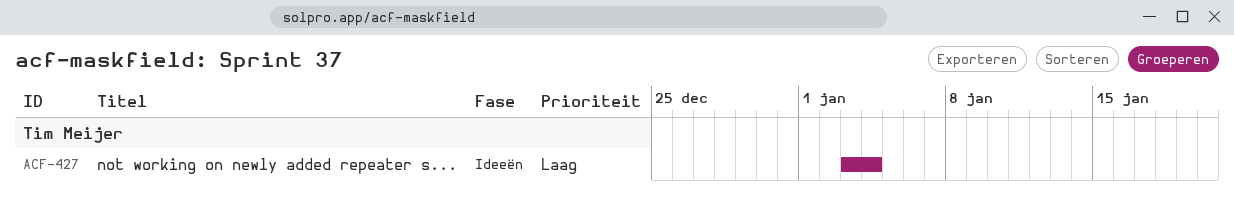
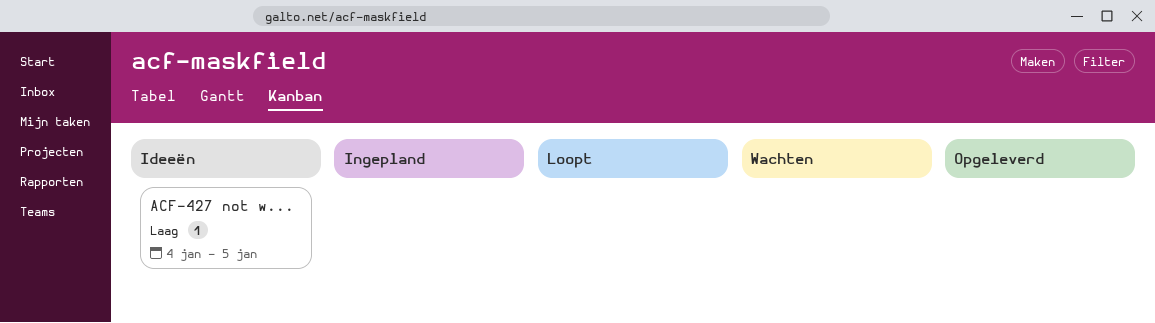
ACF-427, start: Jan 3 -> Jan 4
ACF-427, due: Jan 4 -> Jan 5

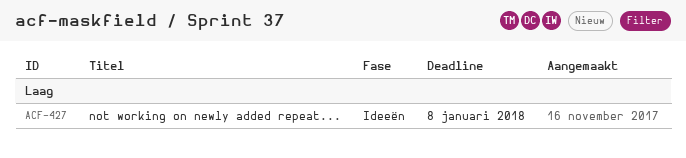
ACF-427, due: Jan 5 -> Jan 8

